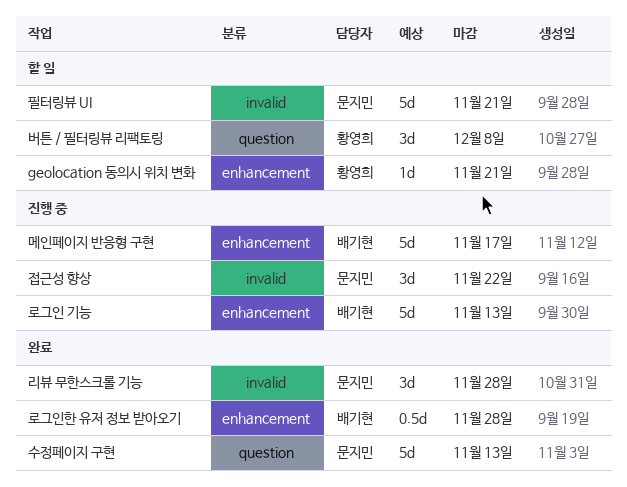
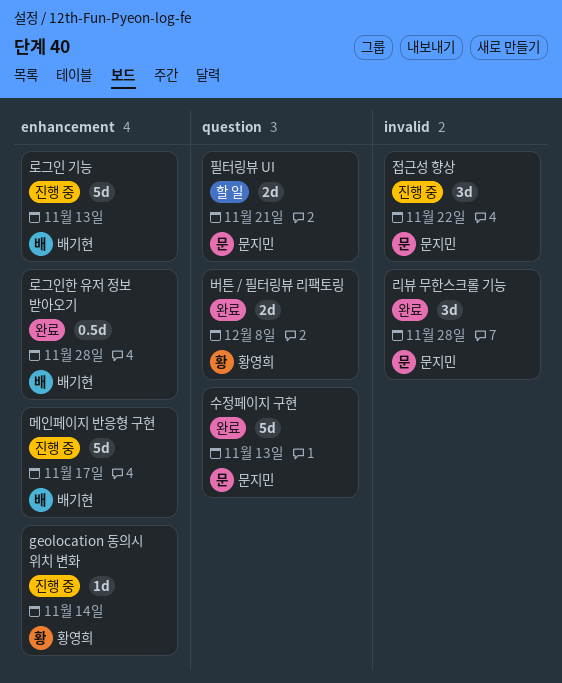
geolocation 동의시 위치 변화, status: 할 일 -> 진행 중
geolocation 동의시 위치 변화, due: Nov 21 -> Nov 14
버튼 / 필터링뷰 리팩토링, status: 할 일 -> 완료
버튼 / 필터링뷰 리팩토링, estimate: 3d -> 2d
필터링뷰 UI, label: invalid -> question
필터링뷰 UI, estimate: 5d -> 2d

